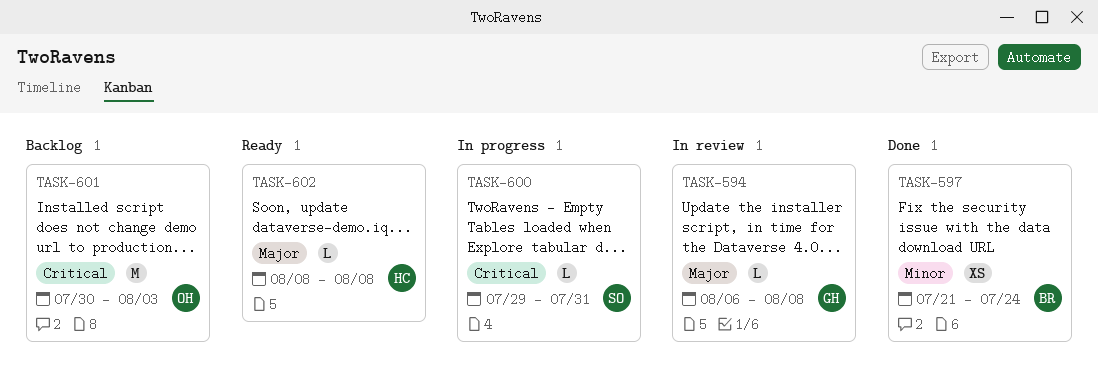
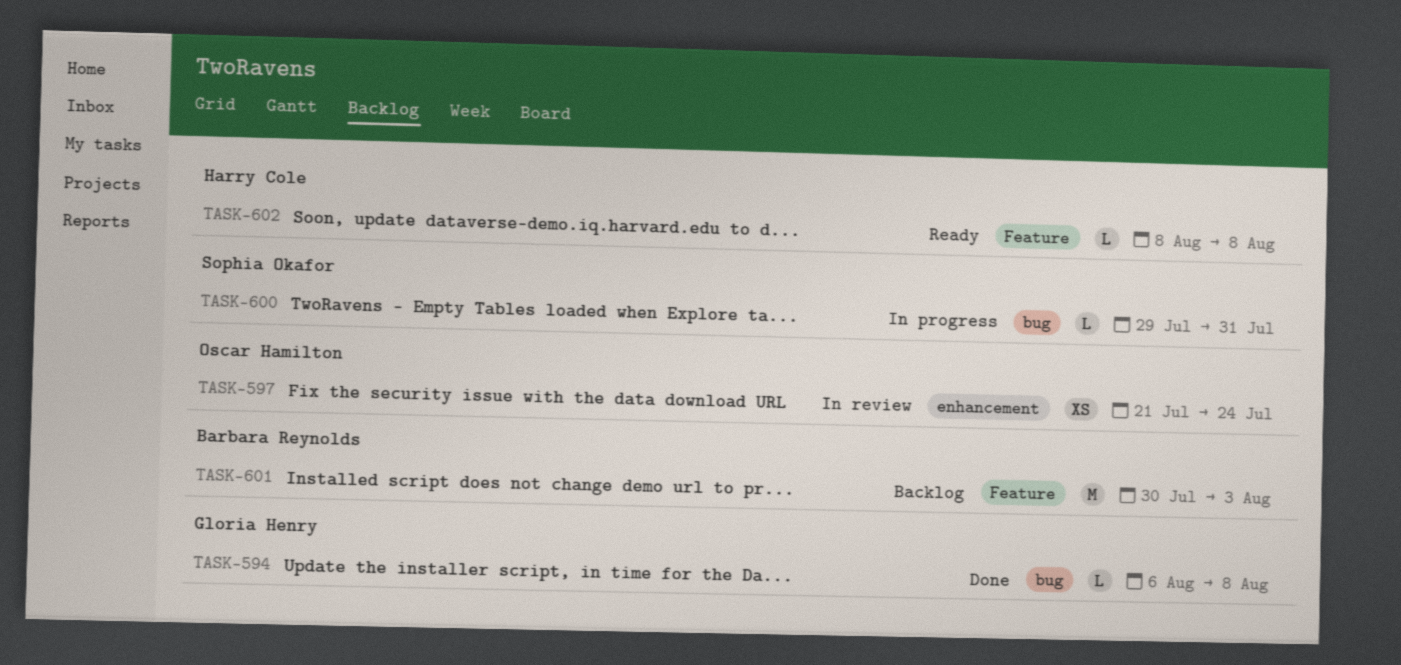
TASK-594, status: In review -> Done
TASK-597, status: Done -> In review
TASK-597, owner: Barbara Reynolds -> Oscar Hamilton
TASK-601, owner: Oscar Hamilton -> Barbara Reynolds

